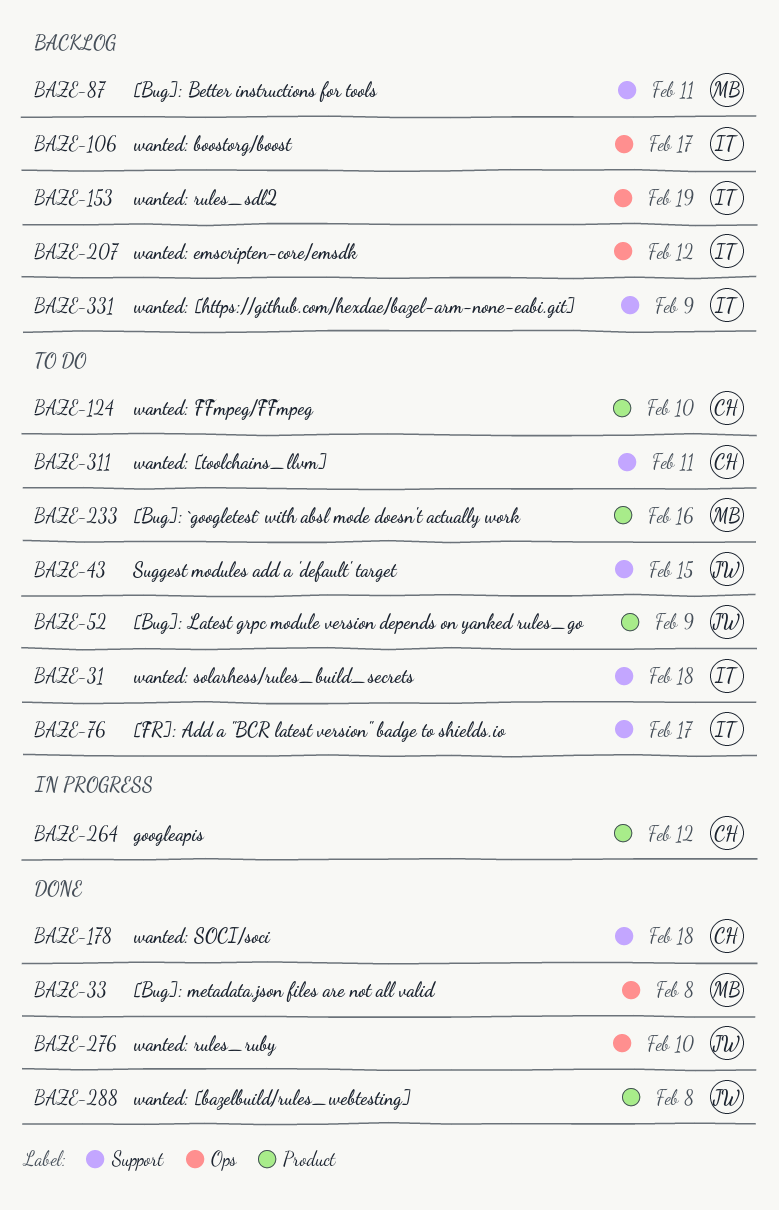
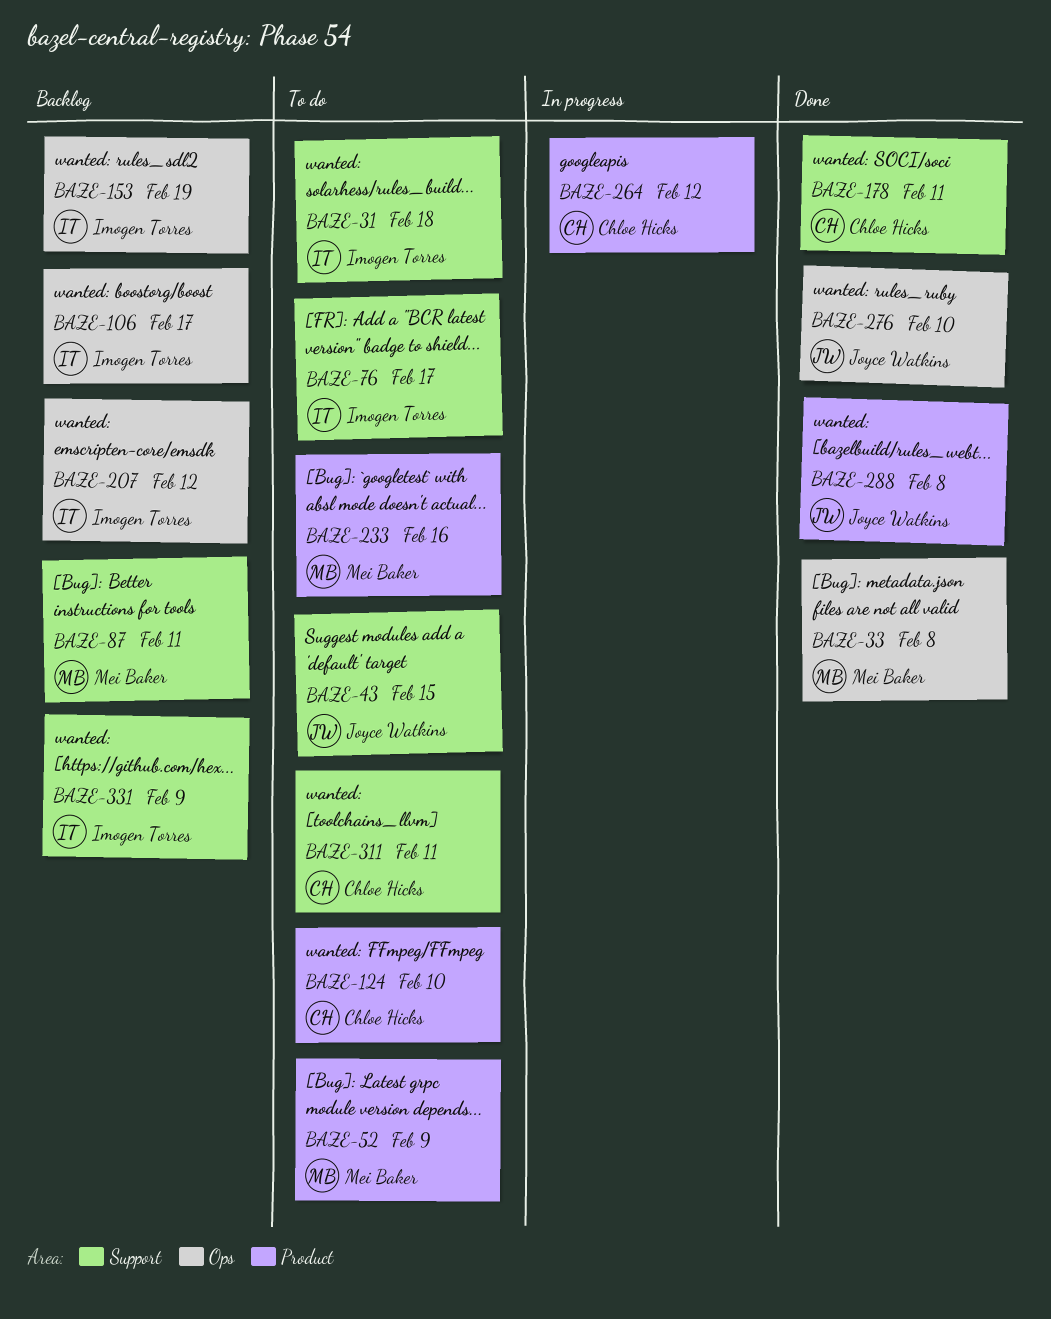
BAZE-52, owner: Joyce Watkins -> Mei Baker
BAZE-178, due: Feb 18 -> Feb 11

